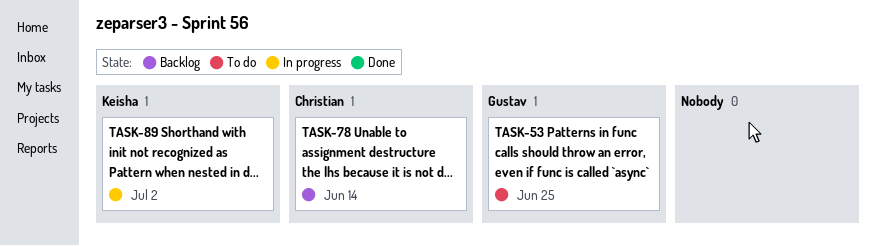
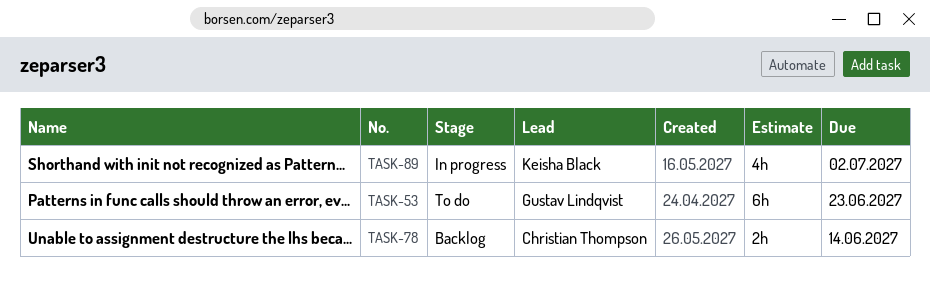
TASK-53, due: Jun 25 -> Jun 23

